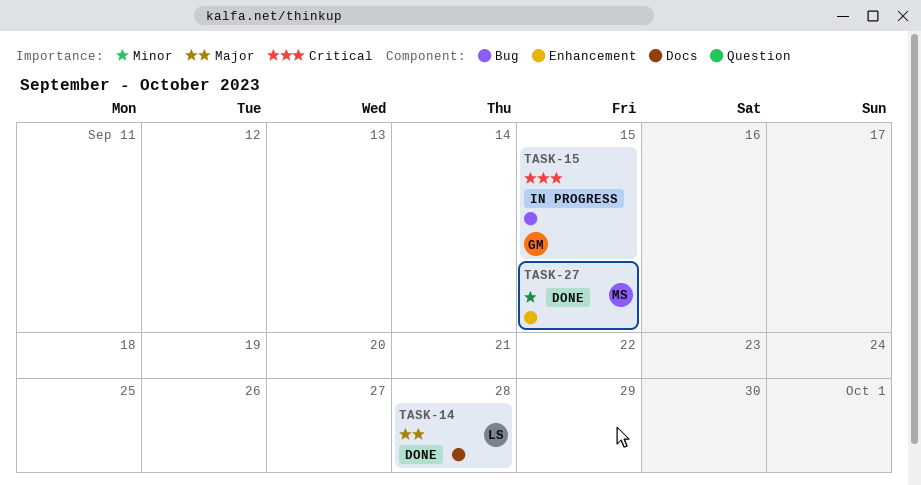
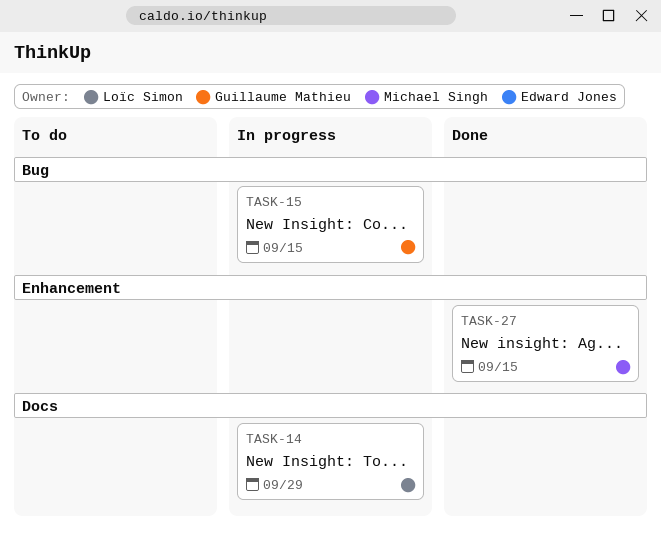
TASK-14, status: Done -> In progress
TASK-14, due: Sep 28 -> Sep 29

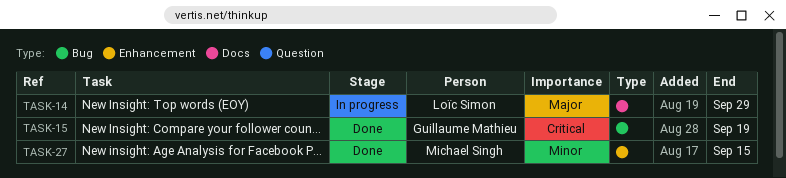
TASK-15, status: In progress -> Done
TASK-15, due: Sep 15 -> Sep 19

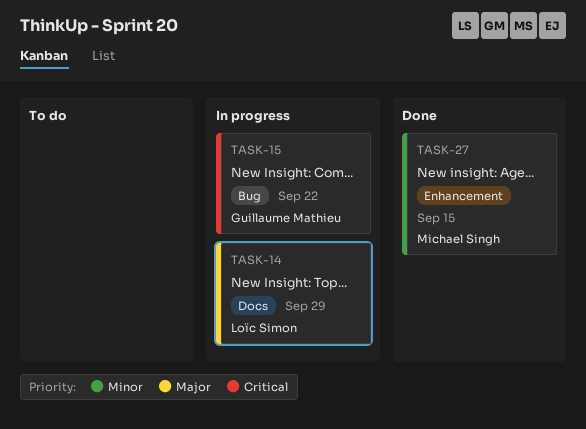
TASK-15, status: Done -> In progress
TASK-15, due: Sep 19 -> Sep 22

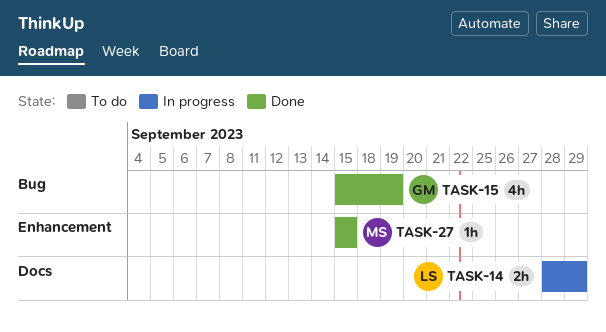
TASK-15, status: In progress -> Done
TASK-15, due: Sep 22 -> Sep 19

